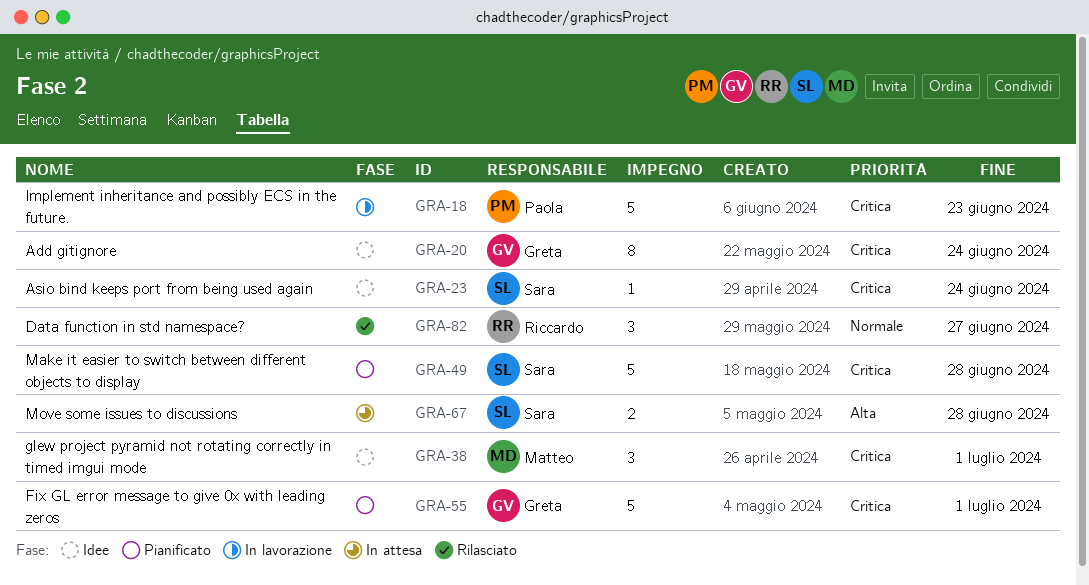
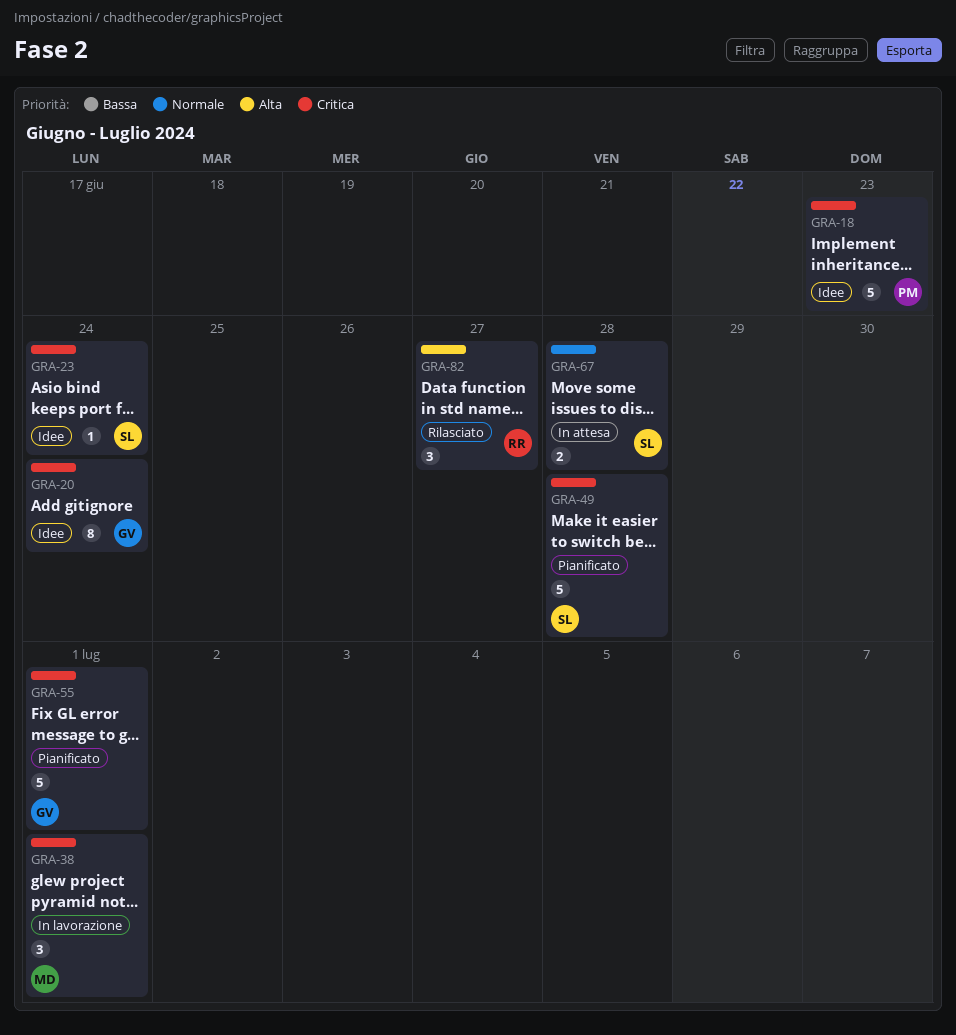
GRA-18, status: In lavorazione -> Idee
GRA-38, status: Idee -> In lavorazione
GRA-67, priority: Alta -> Normale
GRA-82, priority: Normale -> Alta

